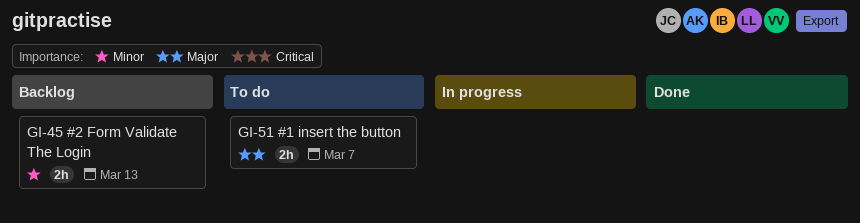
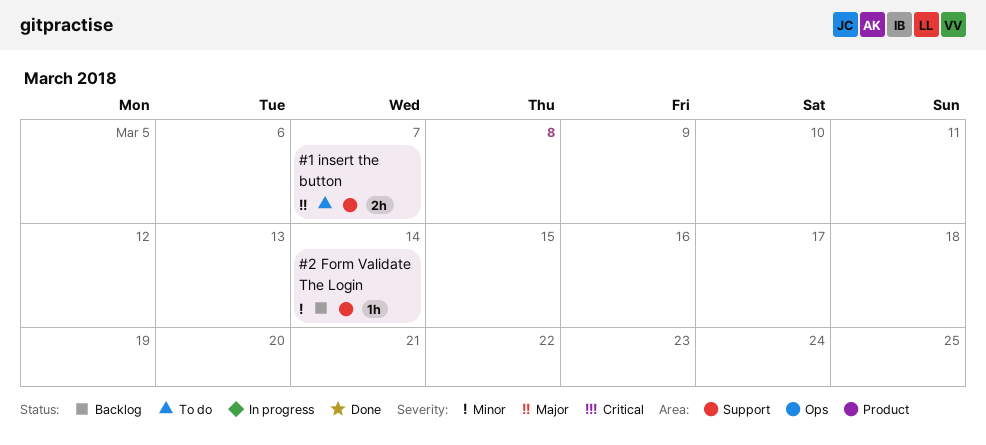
#2 Form Validate The Login, estimate: 2h -> 1h
#2 Form Validate The Login, due: Mar 13 -> Mar 14

